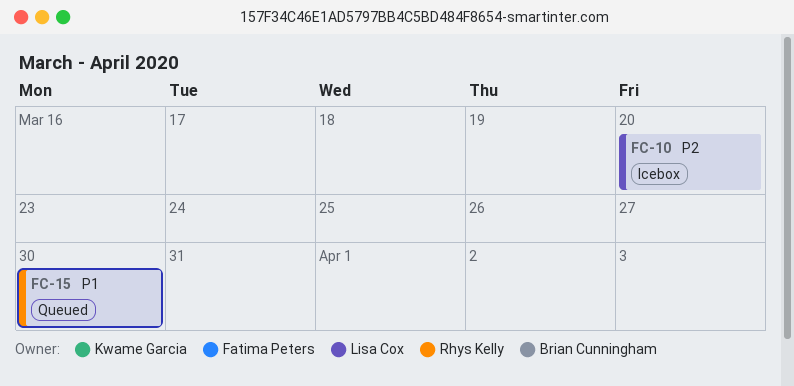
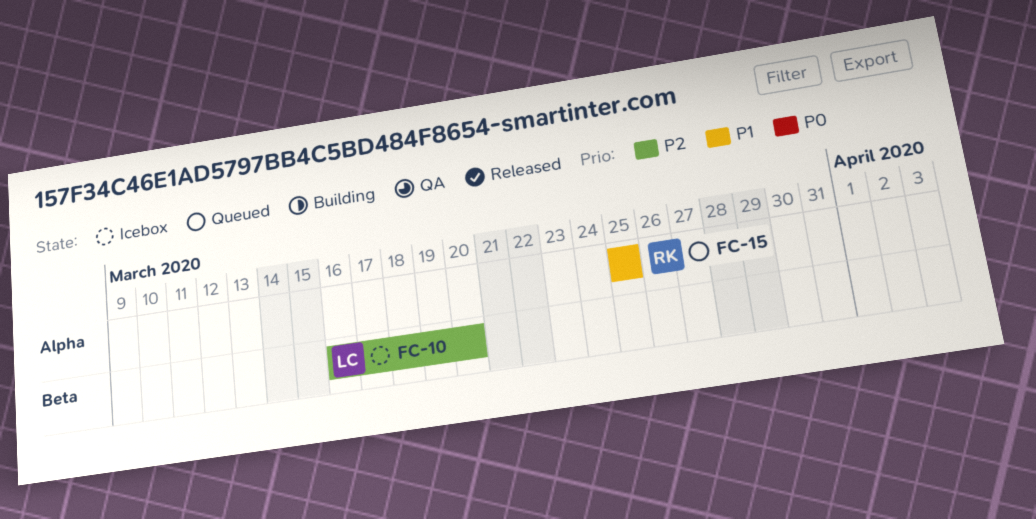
FC-15, due: Mar 30 -> Mar 25

